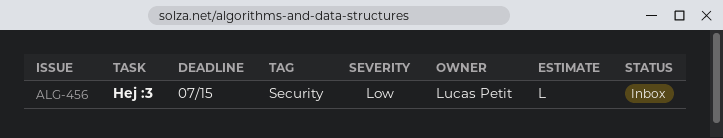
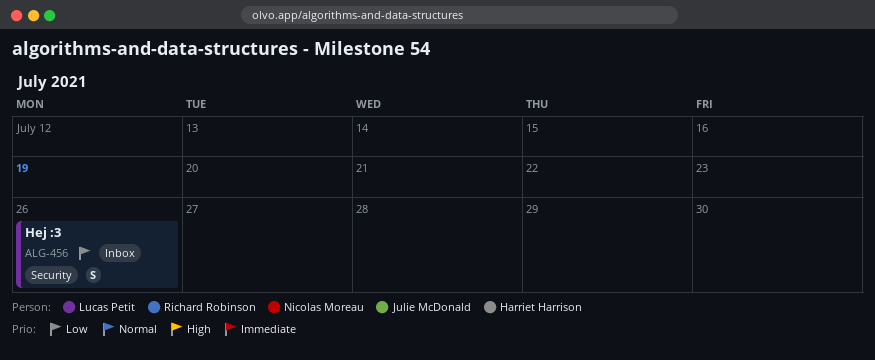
ALG-456, estimate: L -> S
ALG-456, due: Jul 15 -> Jul 26

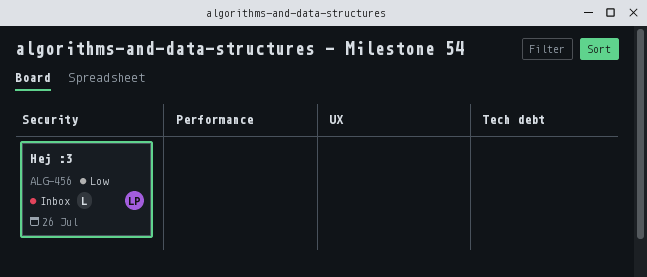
ALG-456, estimate: S -> L

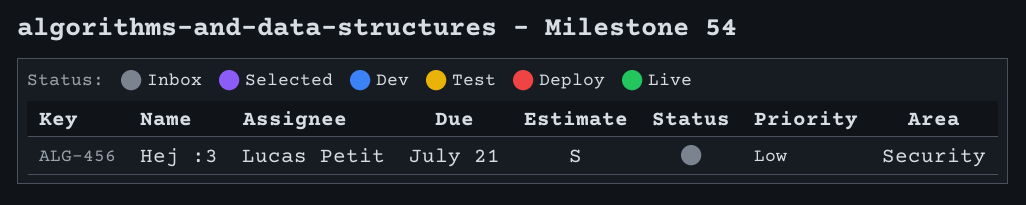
ALG-456, estimate: L -> S
ALG-456, due: Jul 26 -> Jul 21

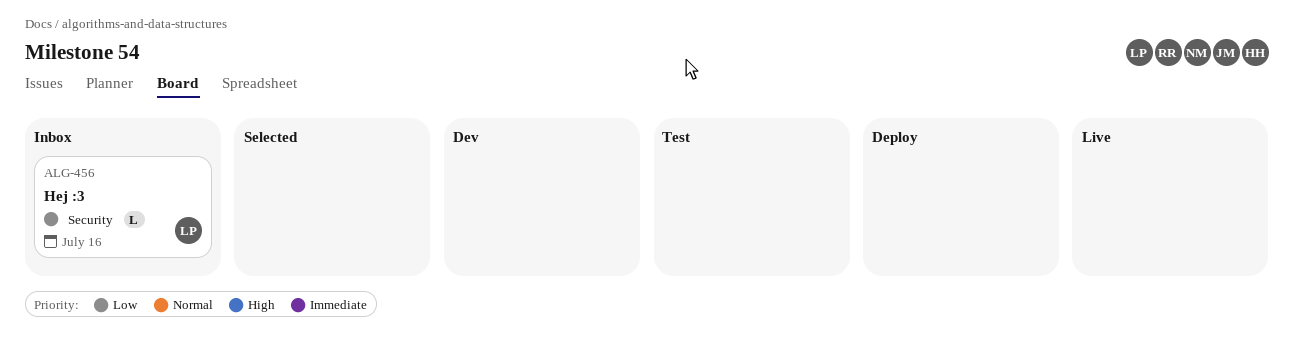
ALG-456, estimate: S -> L
ALG-456, due: Jul 21 -> Jul 16

